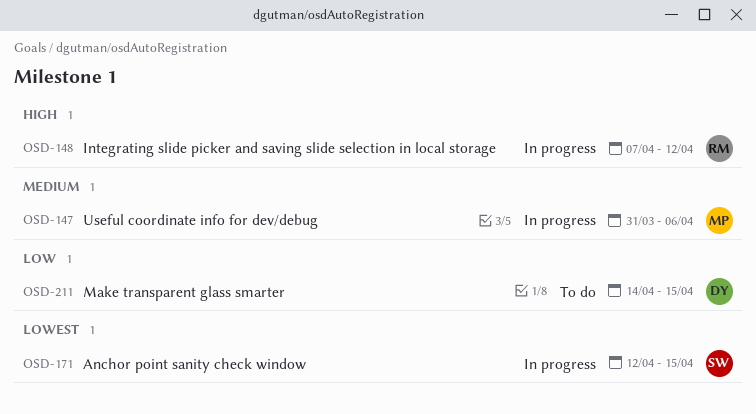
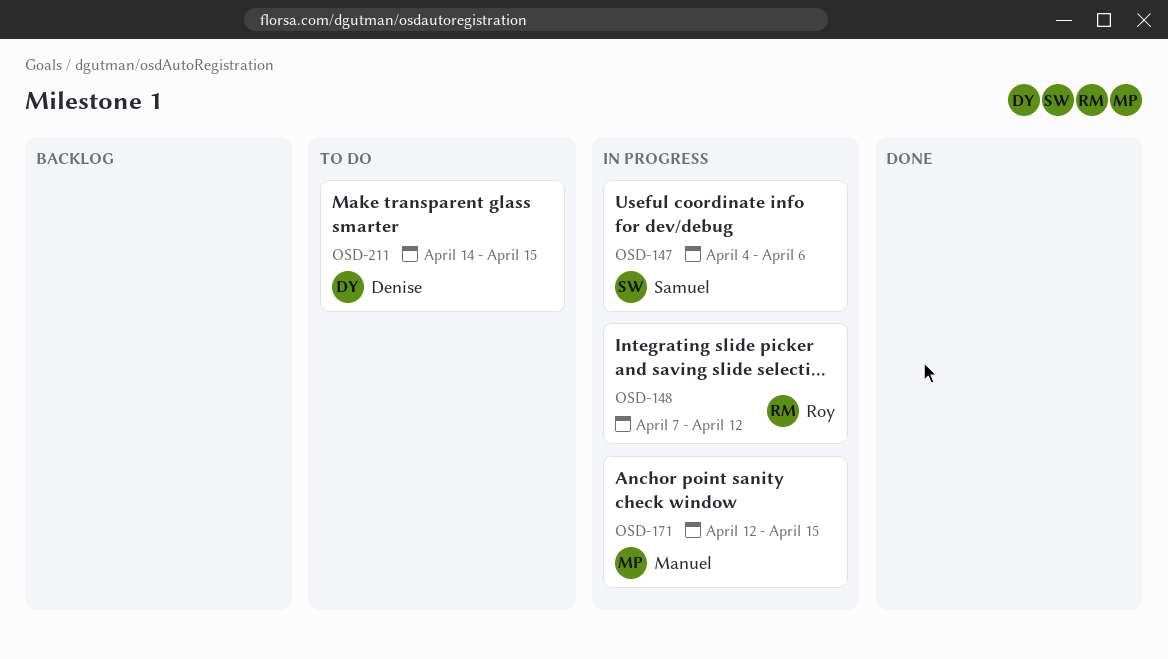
OSD-147, owner: Manuel -> Samuel
OSD-147, start: Mar 31 -> Apr 4
OSD-171, owner: Samuel -> Manuel

